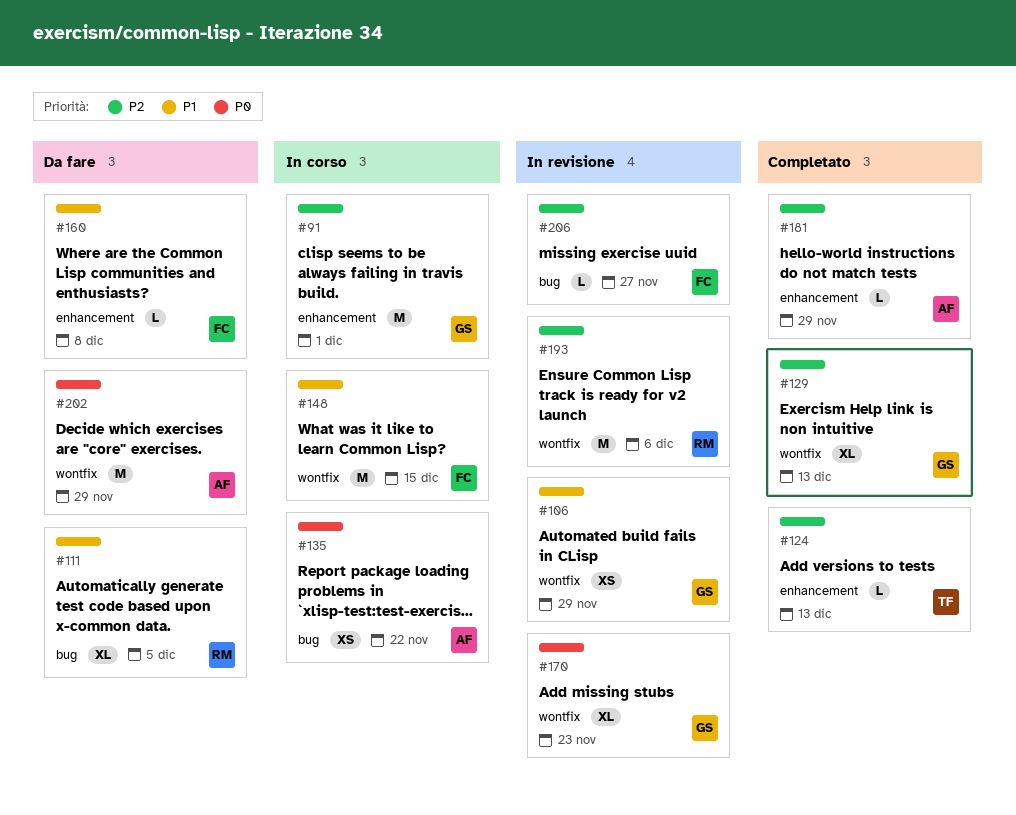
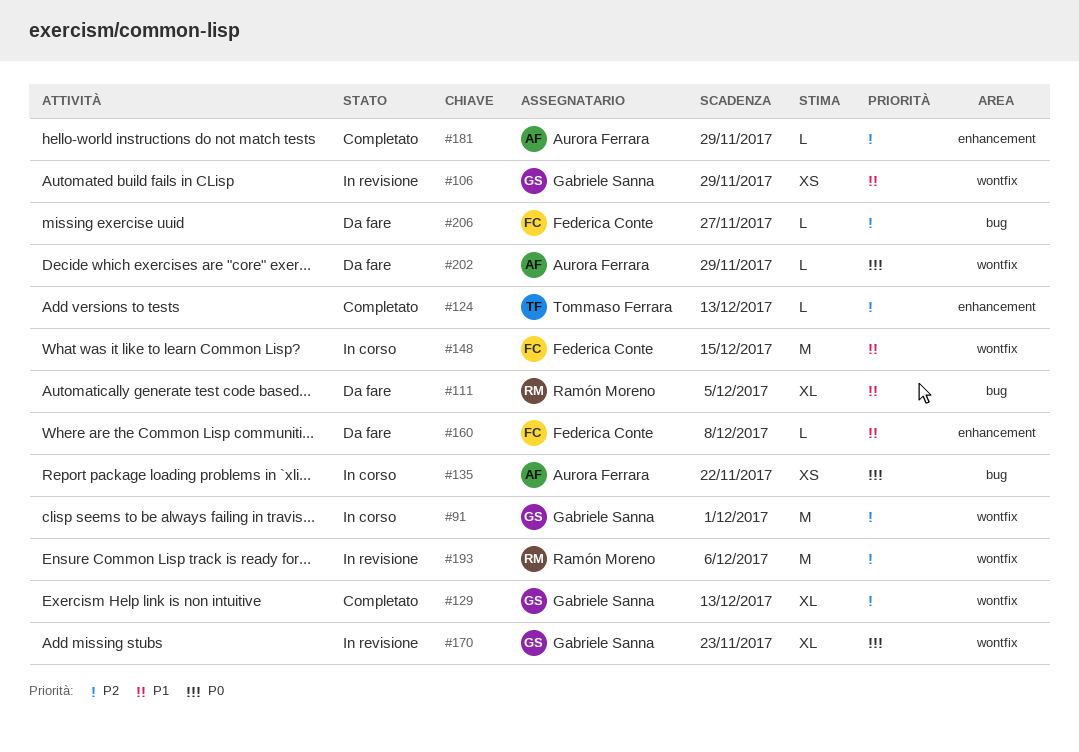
#91, label: enhancement -> wontfix
#202, estimate: M -> L
#206, status: In revisione -> Da fare

